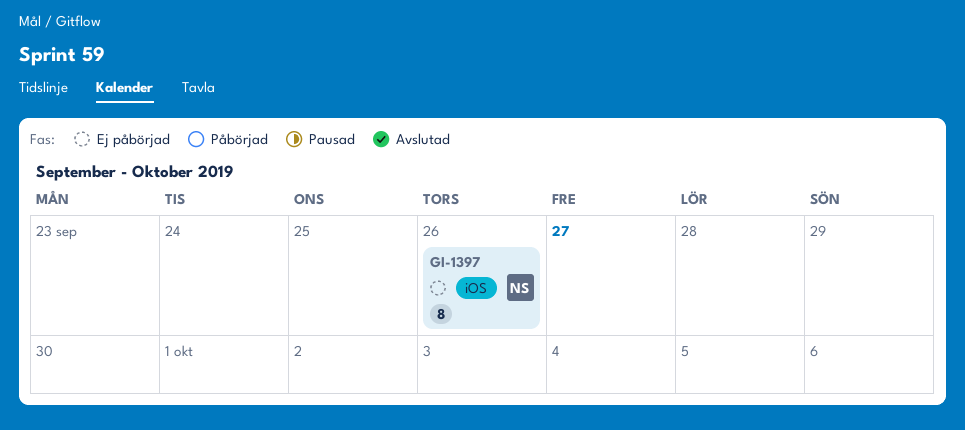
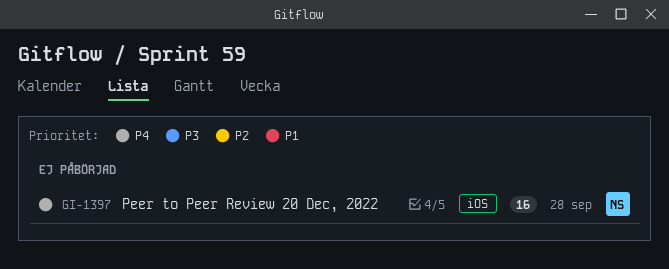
GI-1397, estimate: 8 -> 16
GI-1397, due: Sep 26 -> Sep 28

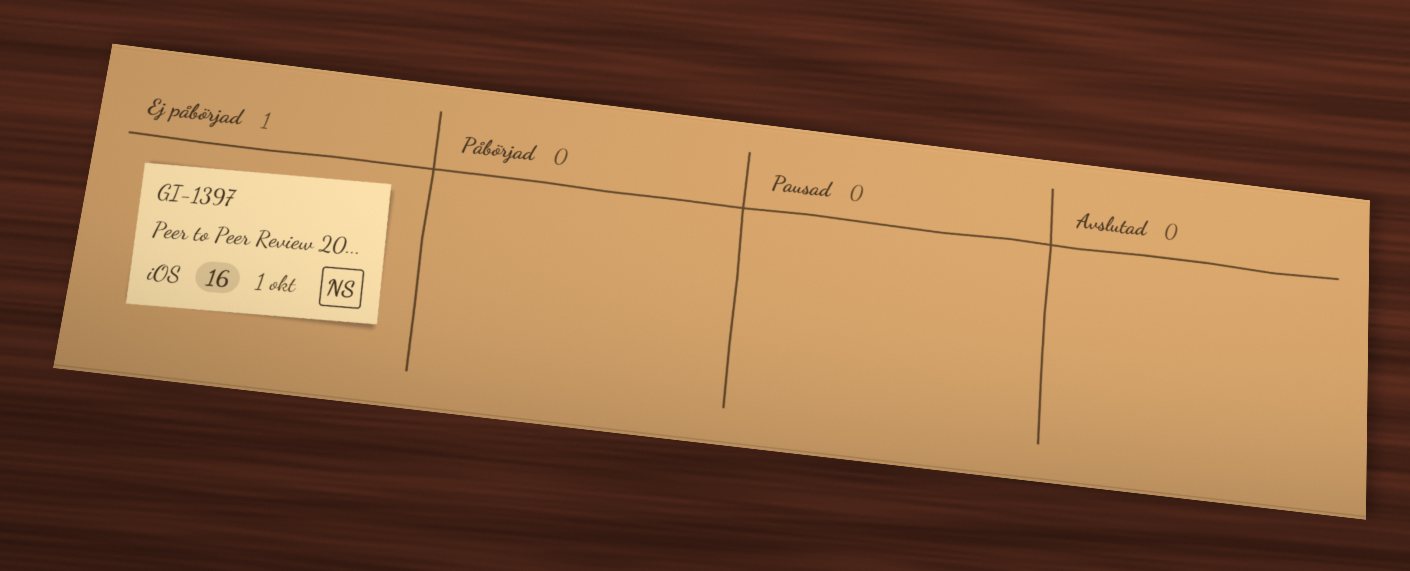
GI-1397, due: Sep 28 -> Oct 1

